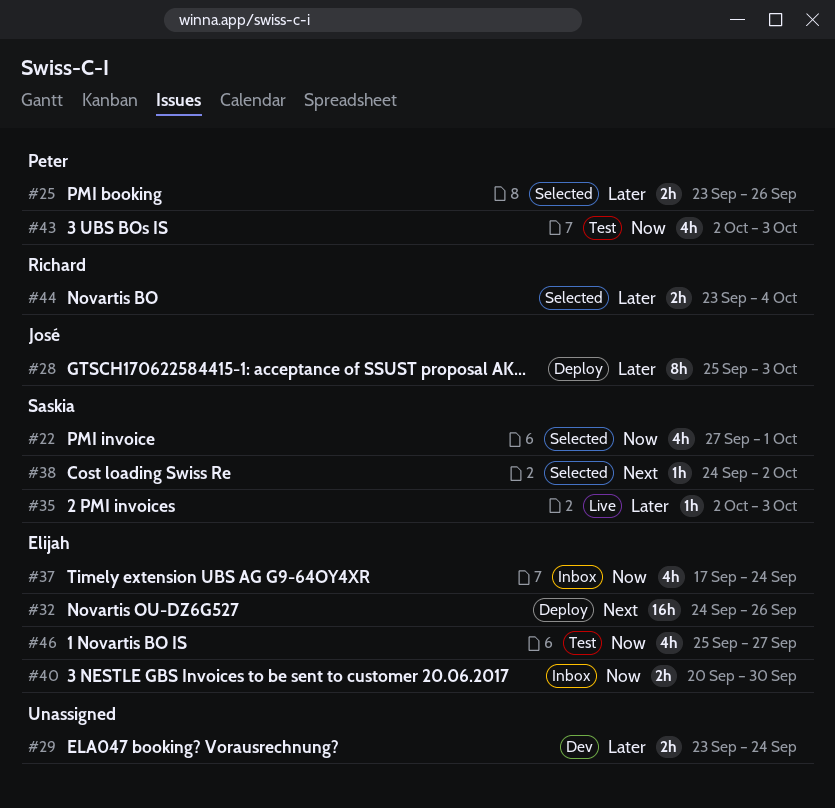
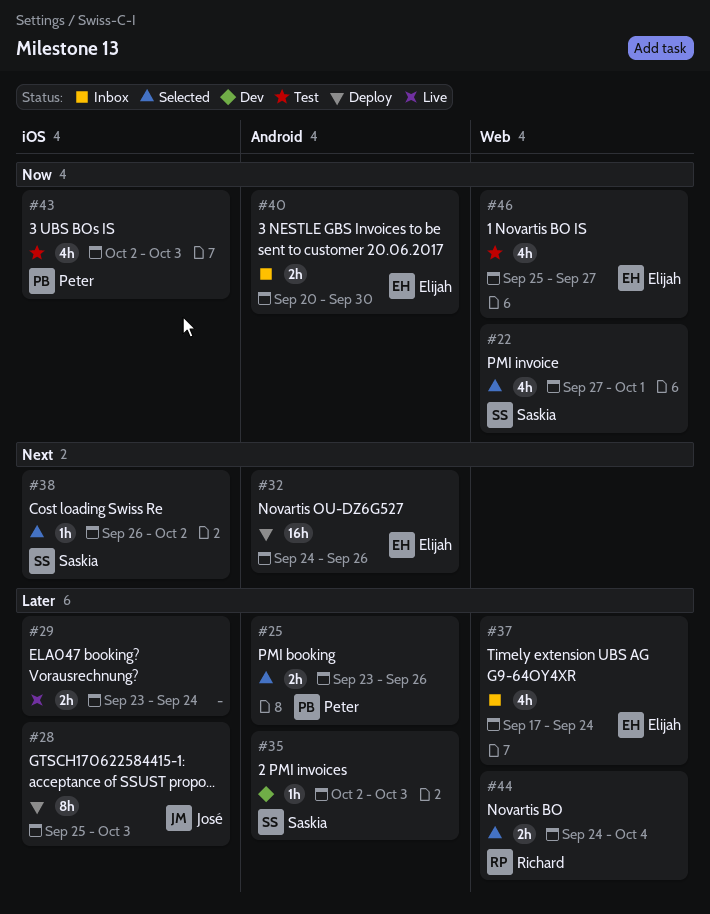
#29, status: Dev -> Live
#35, status: Live -> Dev
#37, priority: Now -> Later
#38, start: Sep 24 -> Sep 26
#44, start: Sep 23 -> Sep 24

